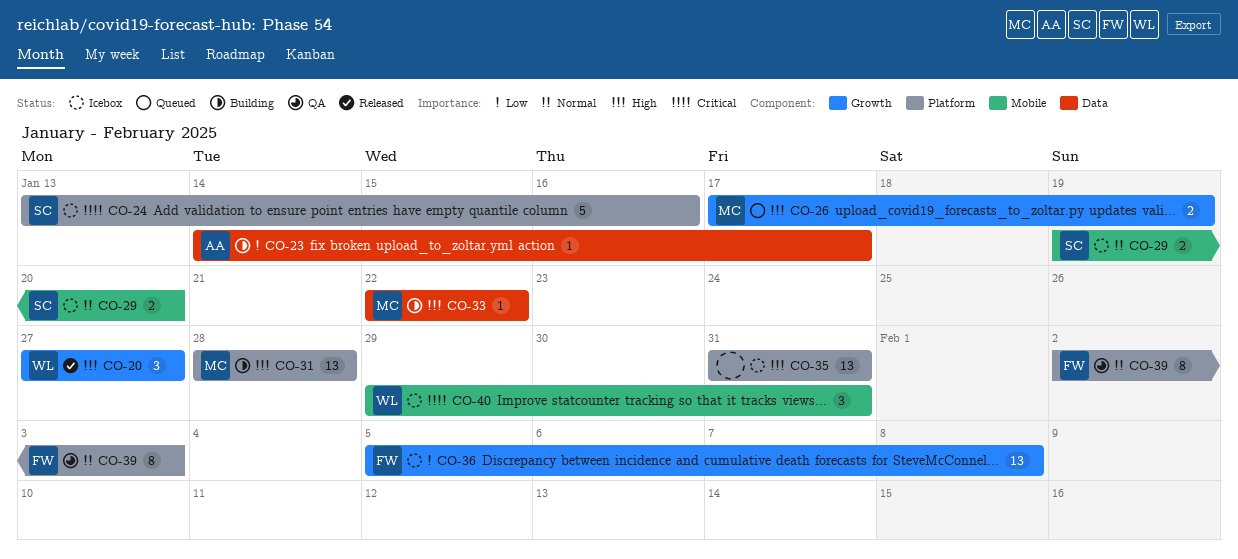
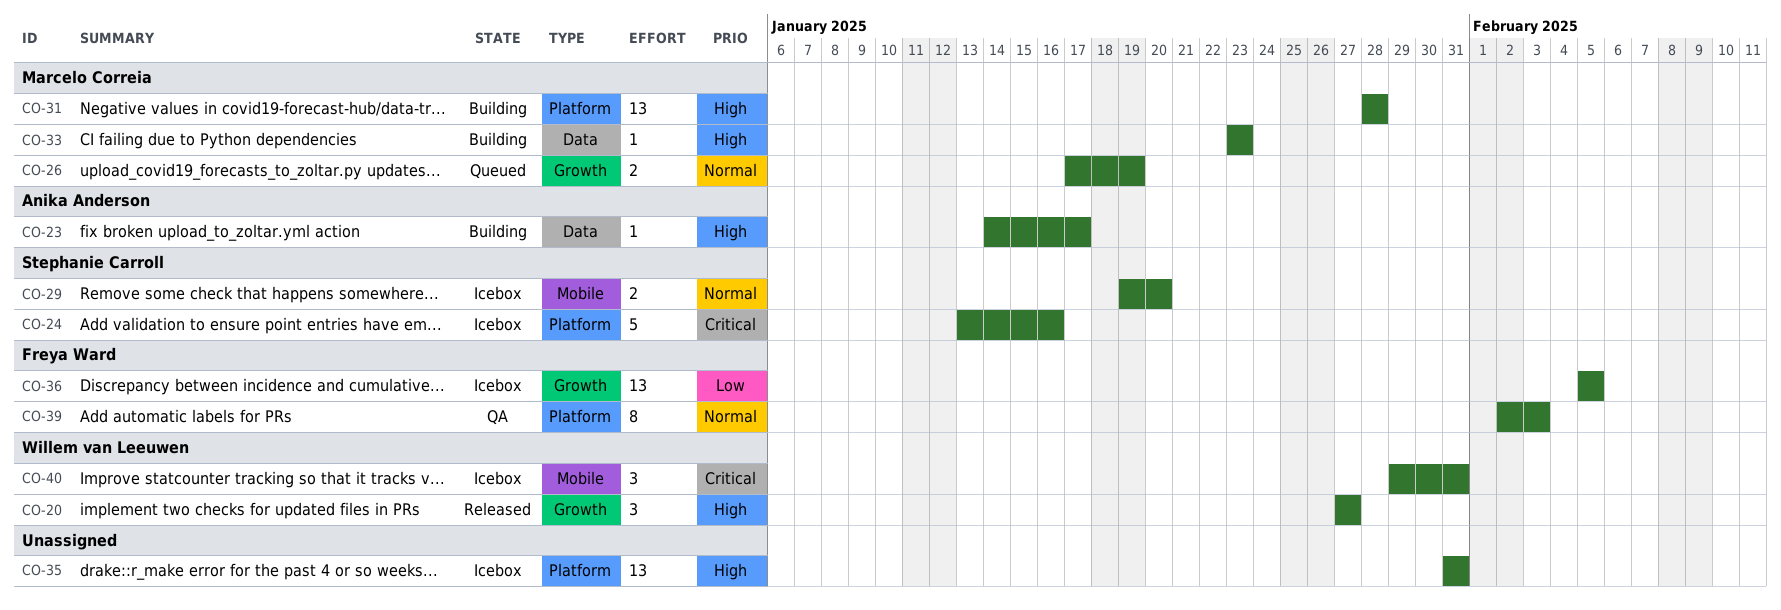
CO-23, priority: Low -> High
CO-26, priority: High -> Normal
CO-33, start: Jan 22 -> Jan 23
CO-33, due: Jan 22 -> Jan 23
CO-36, due: Feb 8 -> Feb 5

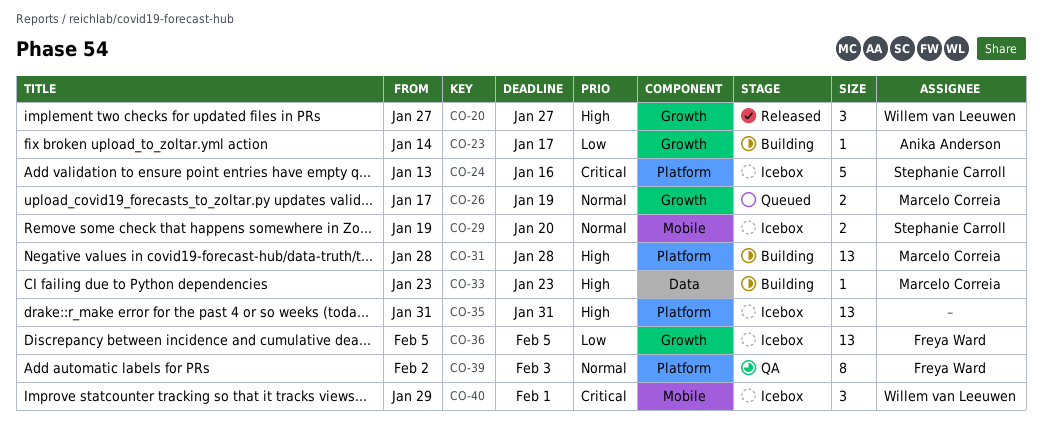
CO-23, priority: High -> Low
CO-23, label: Data -> Growth
CO-40, due: Jan 31 -> Feb 1

